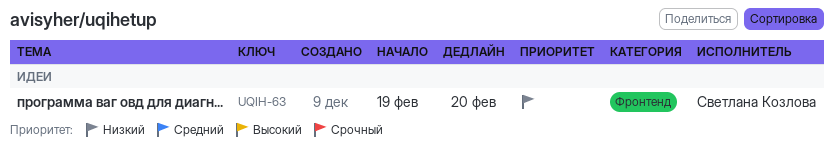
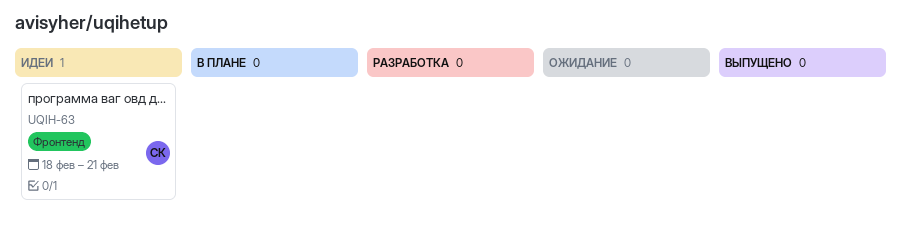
UQIH-63, start: Feb 19 -> Feb 18
UQIH-63, due: Feb 20 -> Feb 21

